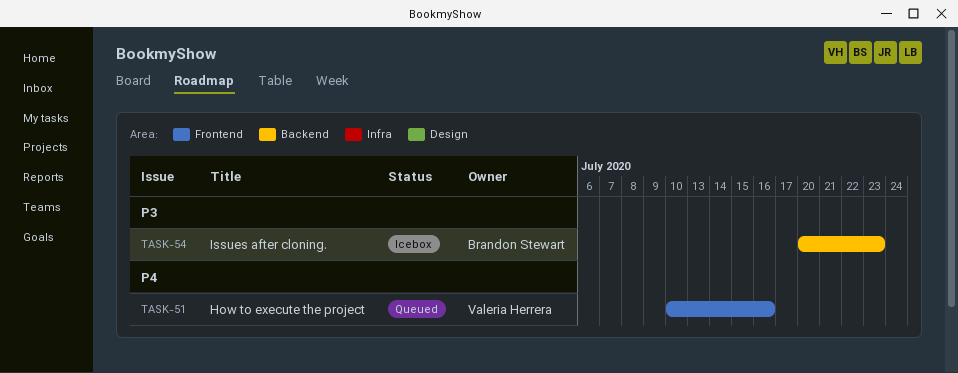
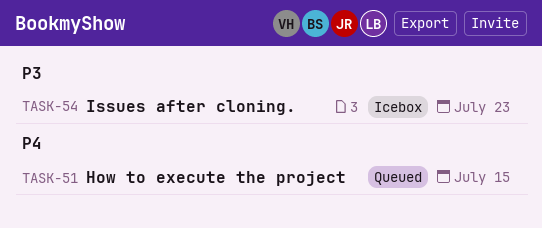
TASK-51, due: Jul 16 -> Jul 15

